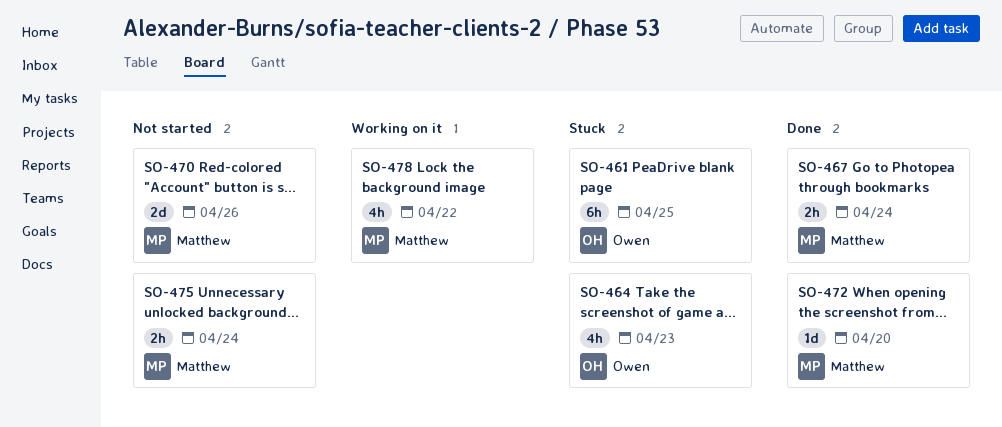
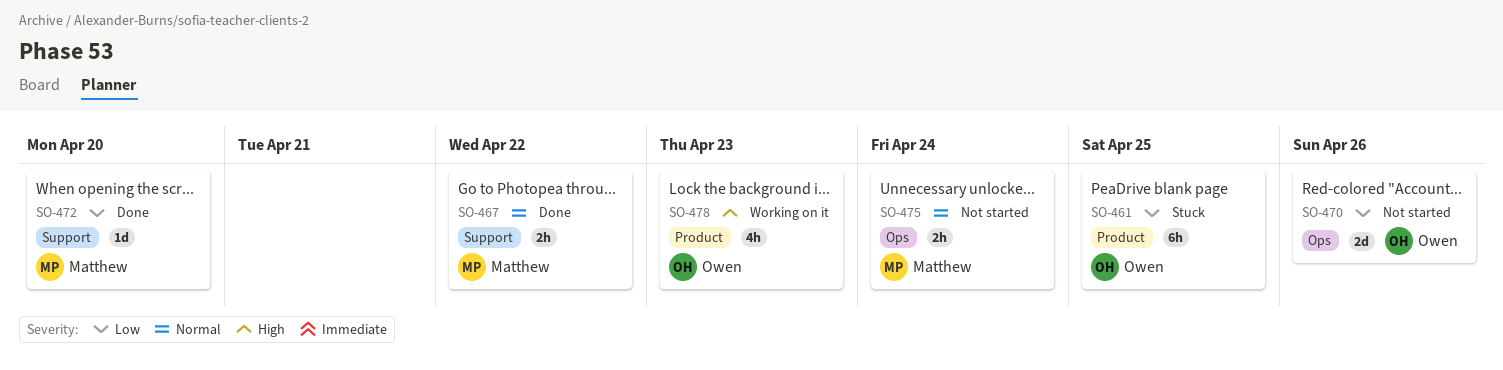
SO-464: present -> none
SO-467, due: Apr 24 -> Apr 22
SO-470, owner: Matthew -> Owen
SO-478, owner: Matthew -> Owen
SO-478, due: Apr 22 -> Apr 23

